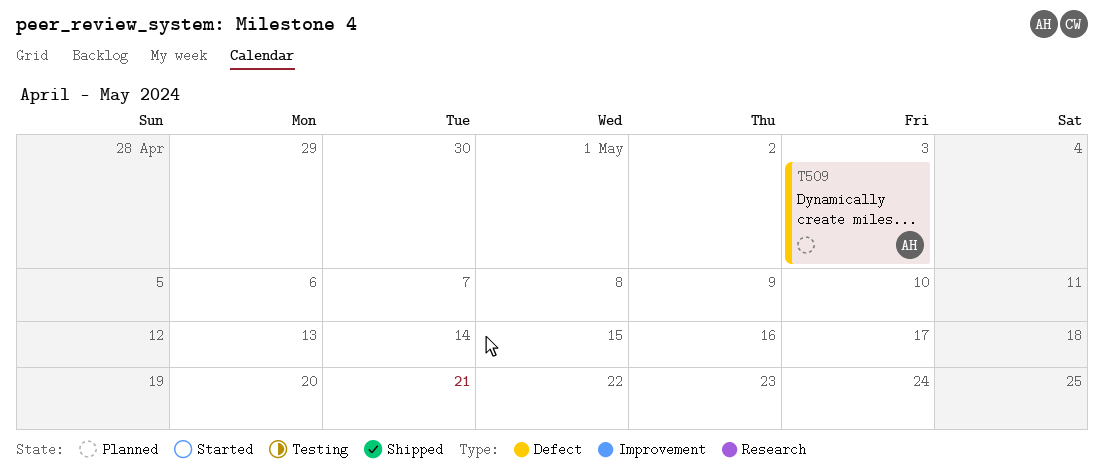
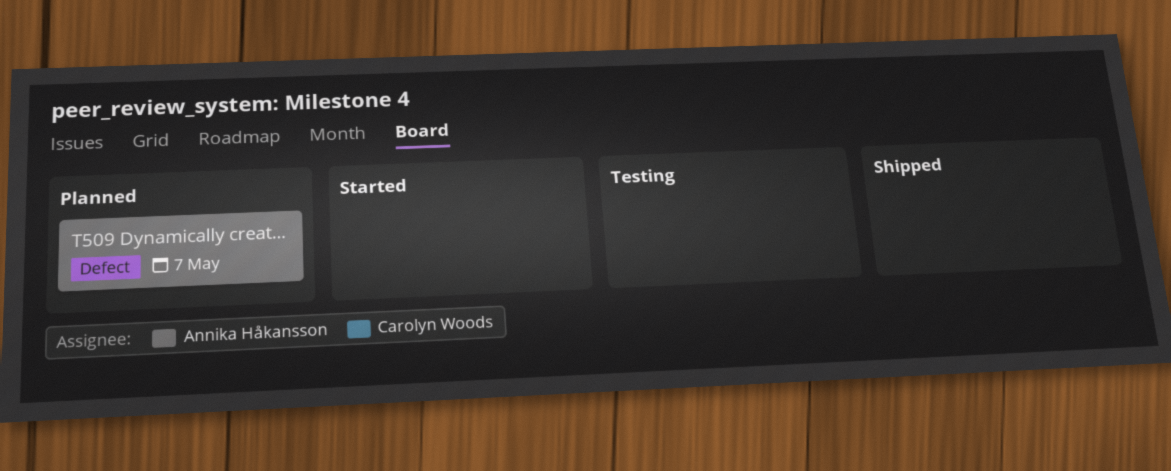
T509, due: May 3 -> May 7

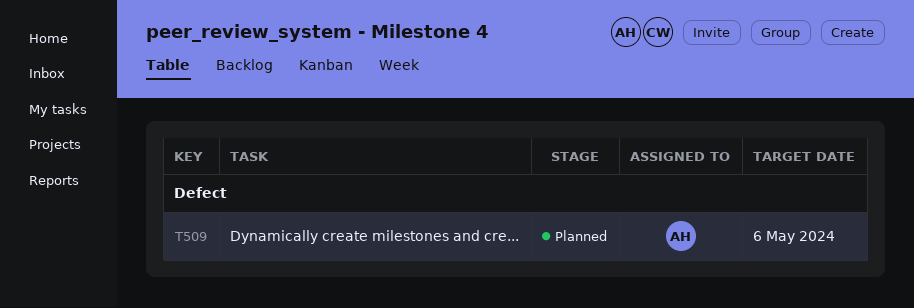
T509, due: May 7 -> May 6

